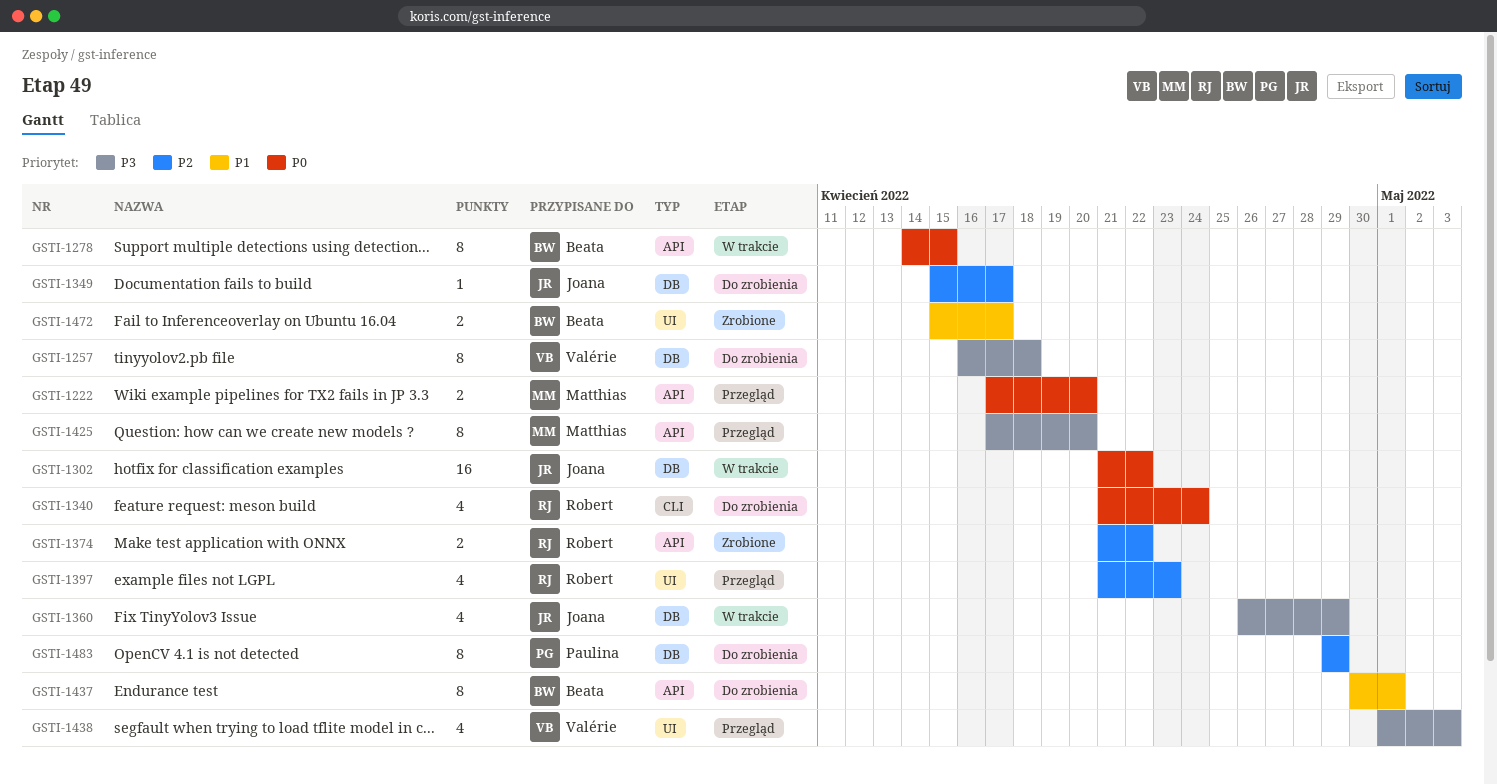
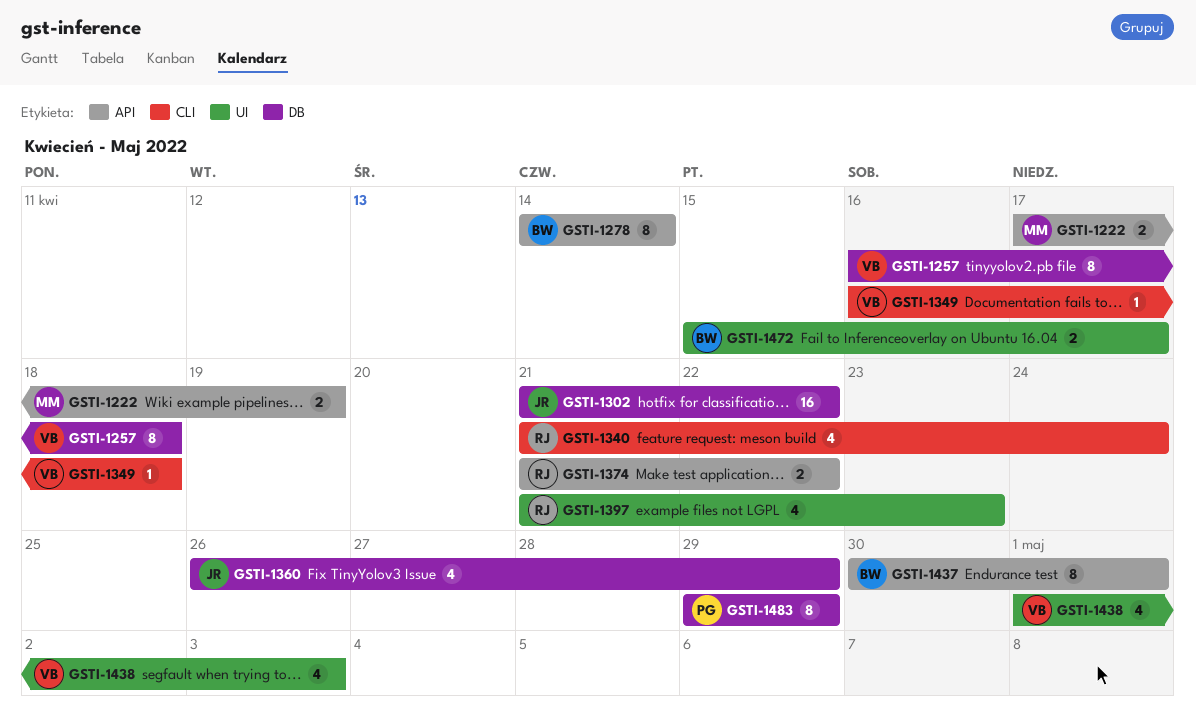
GSTI-1222, due: Apr 20 -> Apr 19
GSTI-1278, due: Apr 15 -> Apr 14
GSTI-1349, owner: Joana -> Valérie
GSTI-1349, label: DB -> CLI
GSTI-1349, start: Apr 15 -> Apr 16
GSTI-1349, due: Apr 17 -> Apr 18
GSTI-1425: present -> none

